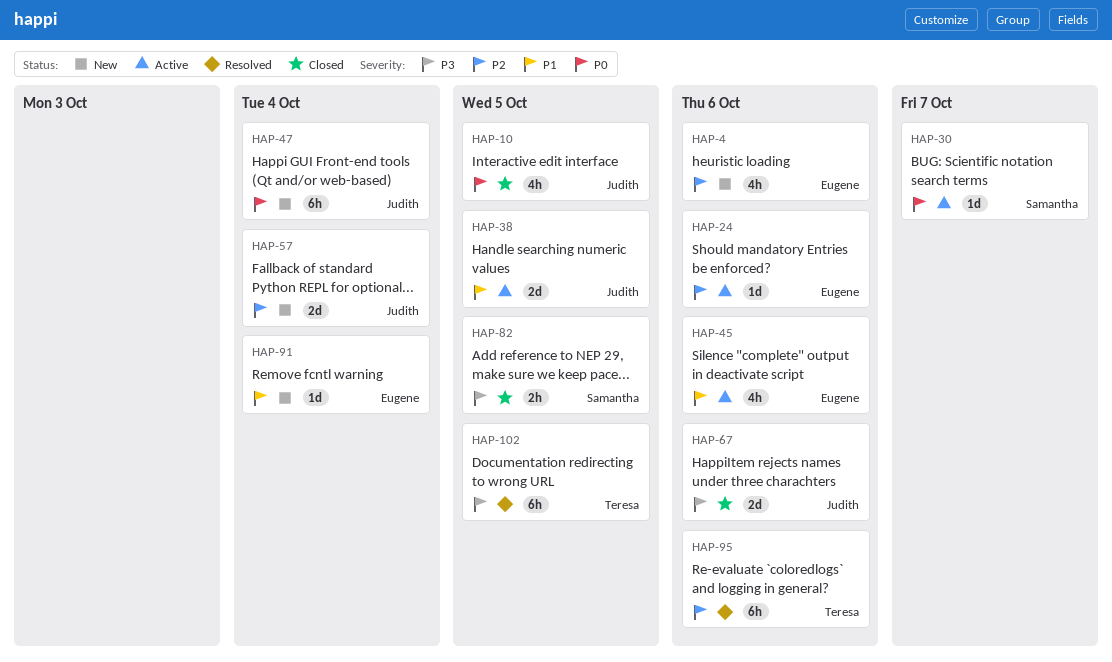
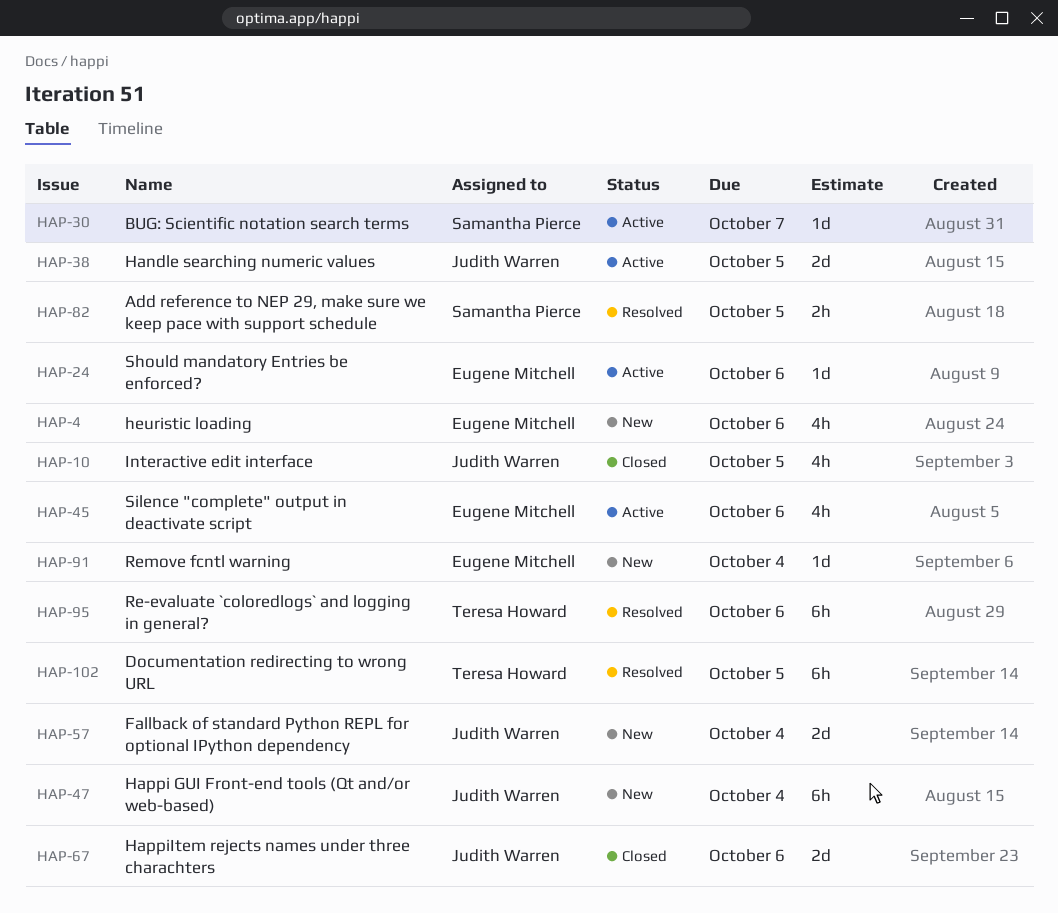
HAP-82, status: Closed -> Resolved

